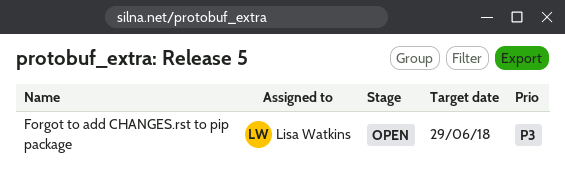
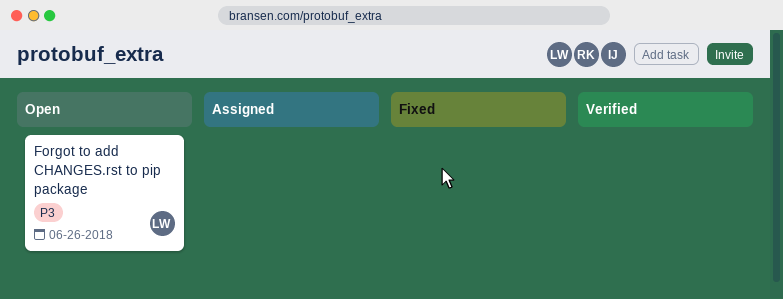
Forgot to add CHANGES.rst to pip package, due: Jun 29 -> Jun 26

